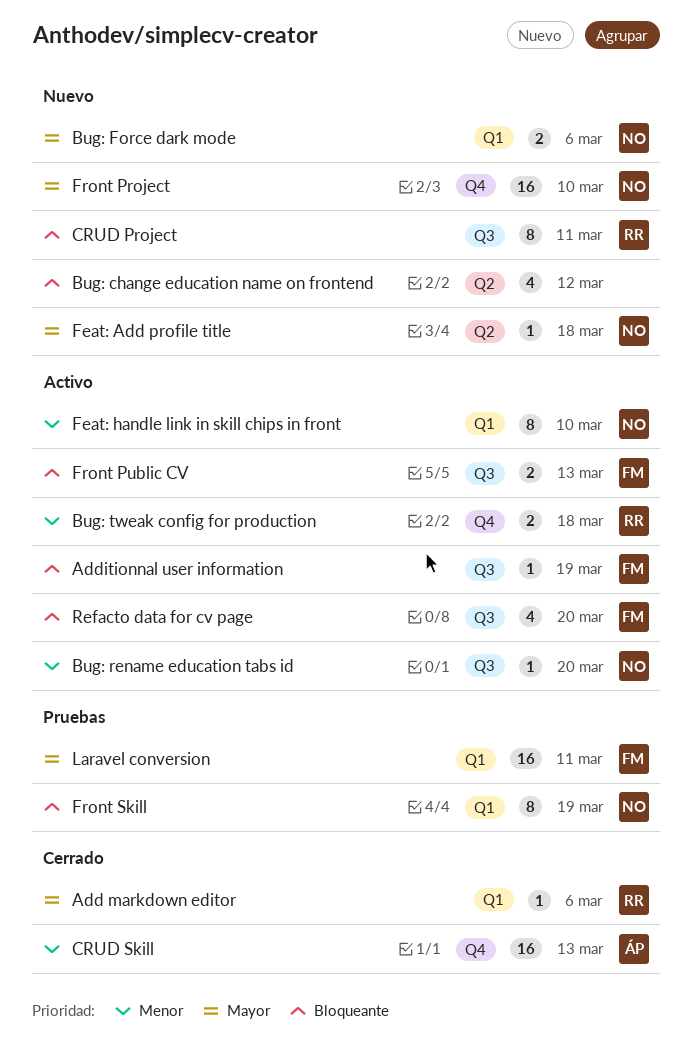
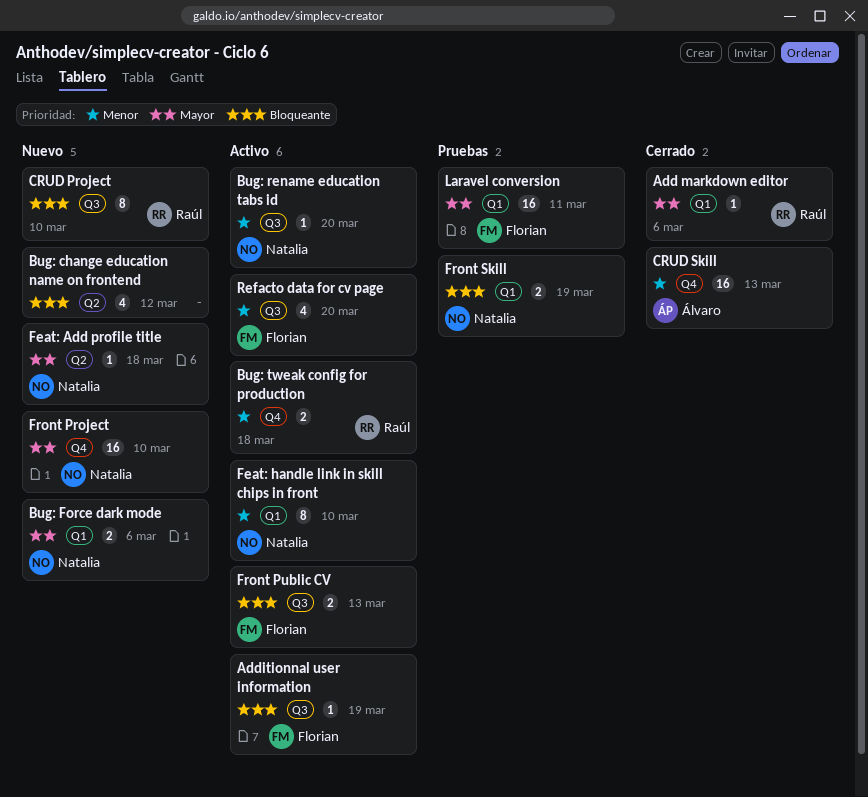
CRUD Project, due: Mar 11 -> Mar 10
Front Skill, estimate: 8 -> 2
Refacto data for cv page, priority: Bloqueante -> Menor

